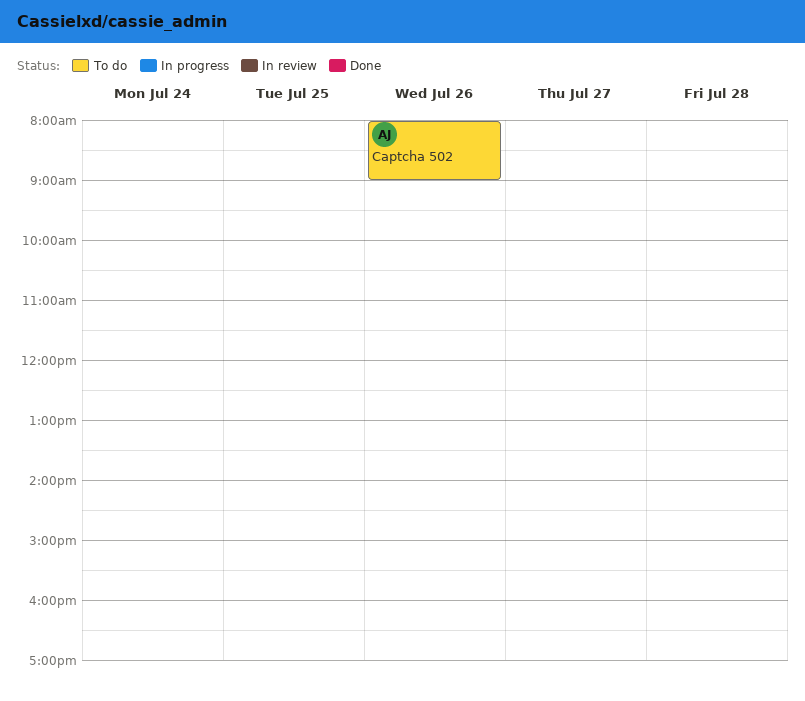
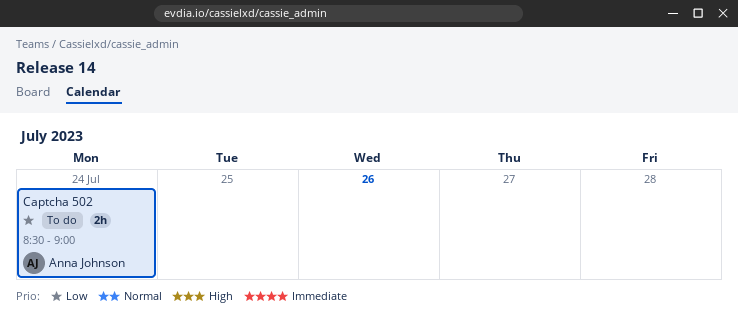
Captcha 502, day: Jul 26 -> Jul 24
Captcha 502, begins: 08:00 -> 08:30

